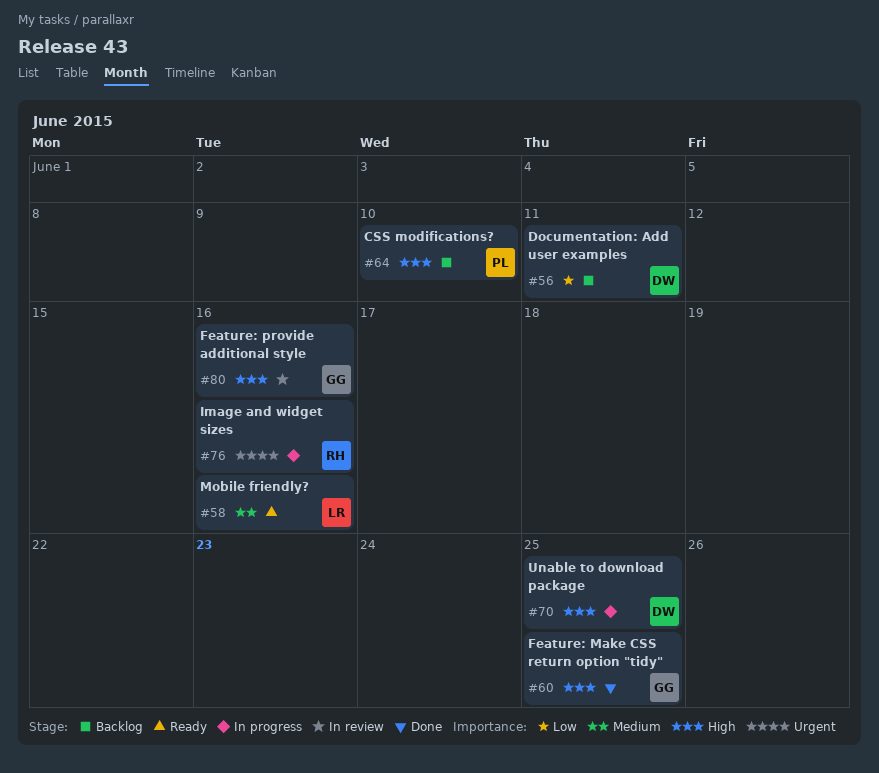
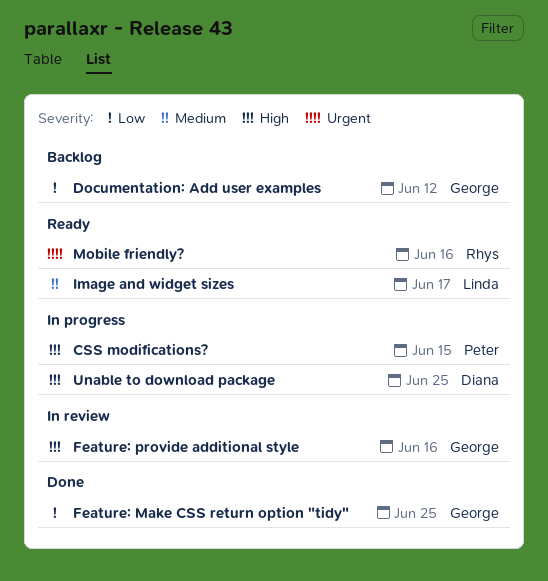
CSS modifications?, status: Backlog -> In progress
CSS modifications?, due: Jun 10 -> Jun 15
Documentation: Add user examples, owner: Diana -> George
Documentation: Add user examples, due: Jun 11 -> Jun 12
Feature: Make CSS return option "tidy", priority: High -> Low
Image and widget sizes, status: In progress -> Ready
Image and widget sizes, owner: Rhys -> Linda
Image and widget sizes, priority: Urgent -> Medium
Image and widget sizes, due: Jun 16 -> Jun 17
Mobile friendly?, owner: Linda -> Rhys
Mobile friendly?, priority: Medium -> Urgent

